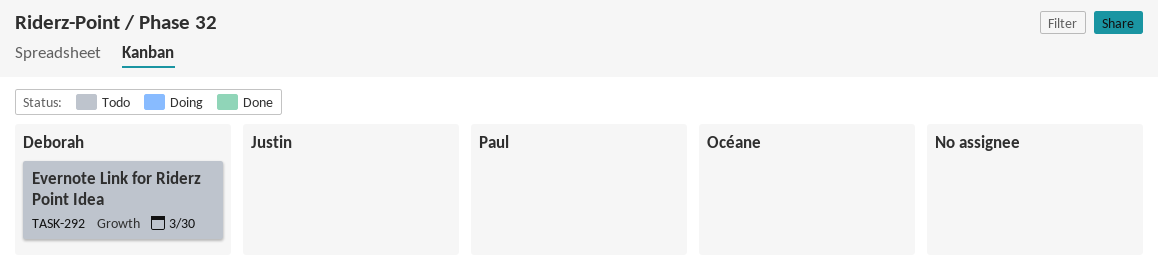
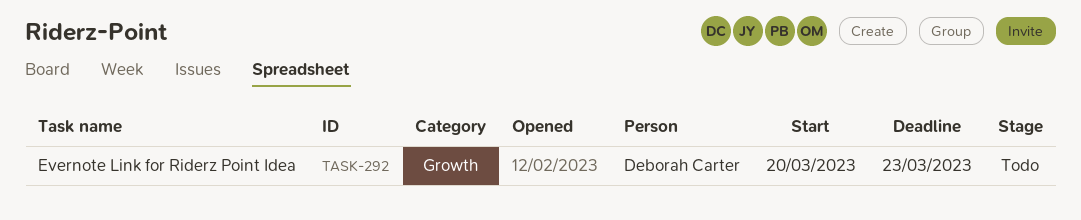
TASK-292, due: Mar 30 -> Mar 23

